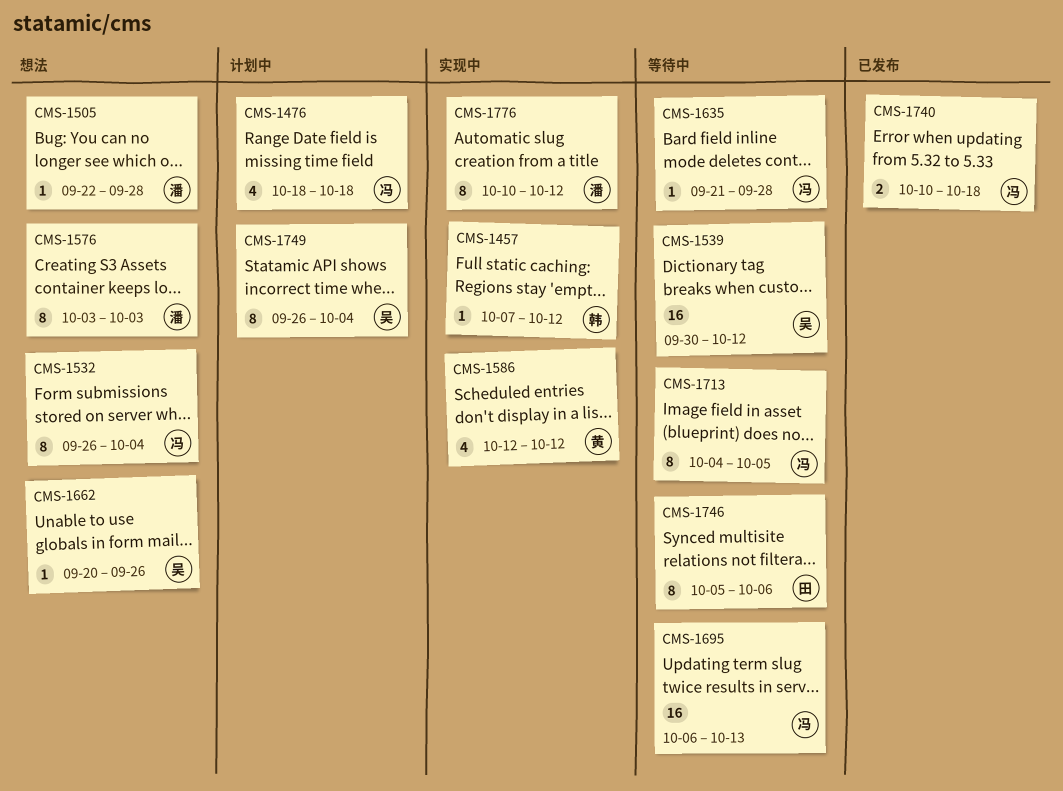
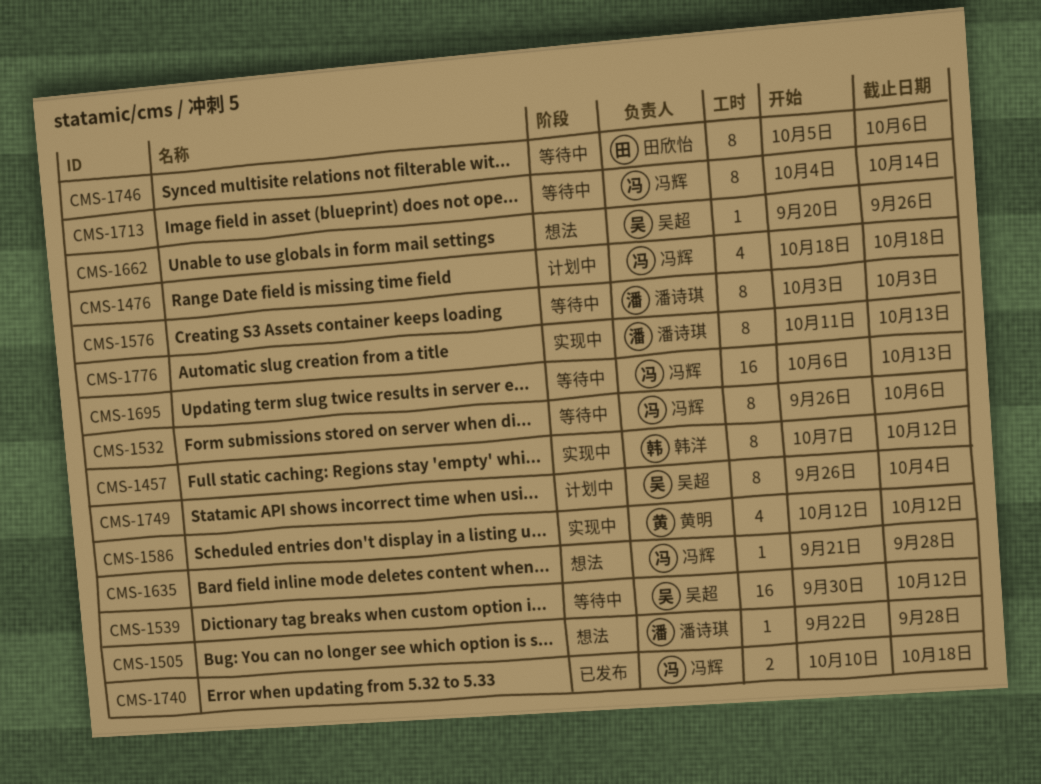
CMS-1457, estimate: 1 -> 8
CMS-1532, status: 想法 -> 等待中
CMS-1532, due: Oct 4 -> Oct 6
CMS-1576, status: 想法 -> 等待中
CMS-1635, status: 等待中 -> 想法
CMS-1713, due: Oct 5 -> Oct 14
CMS-1776, start: Oct 10 -> Oct 11
CMS-1776, due: Oct 12 -> Oct 13

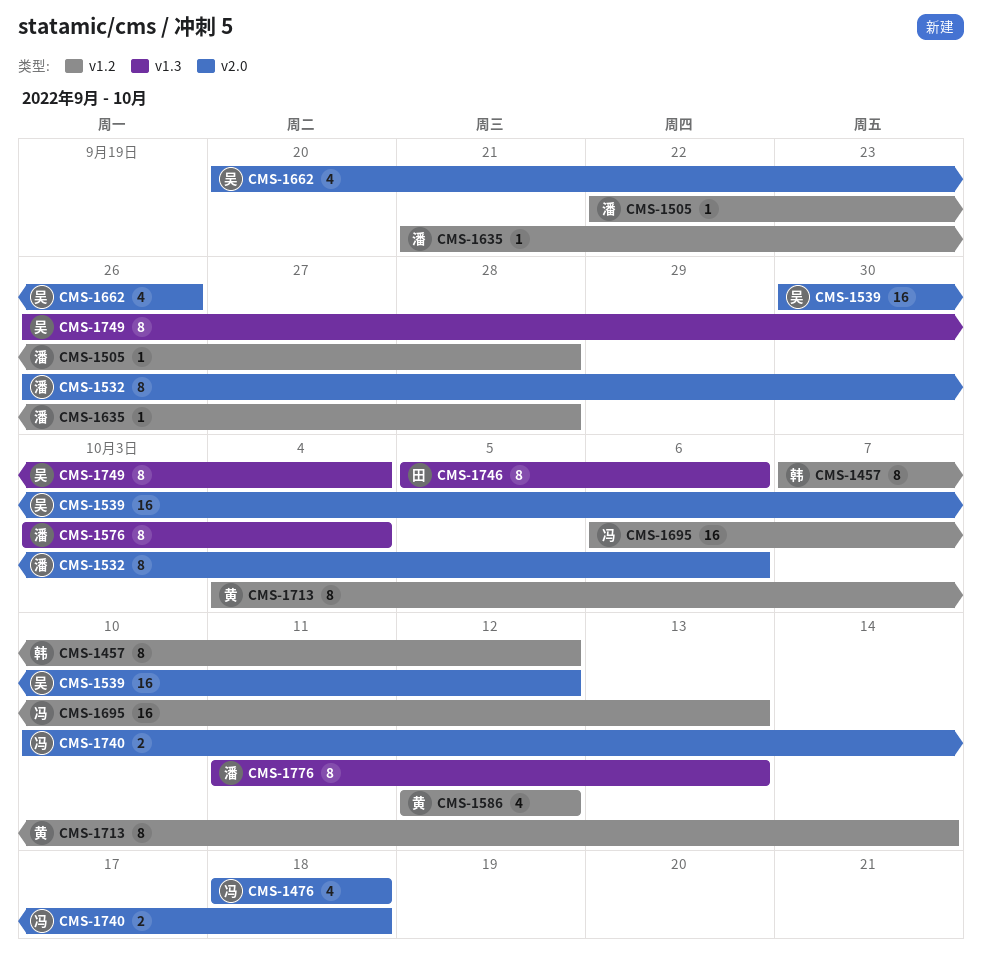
CMS-1532, owner: 冯辉 -> 潘诗琪
CMS-1576, due: Oct 3 -> Oct 4
CMS-1635, owner: 冯辉 -> 潘诗琪
CMS-1662, estimate: 1 -> 4
CMS-1713, owner: 冯辉 -> 黄明

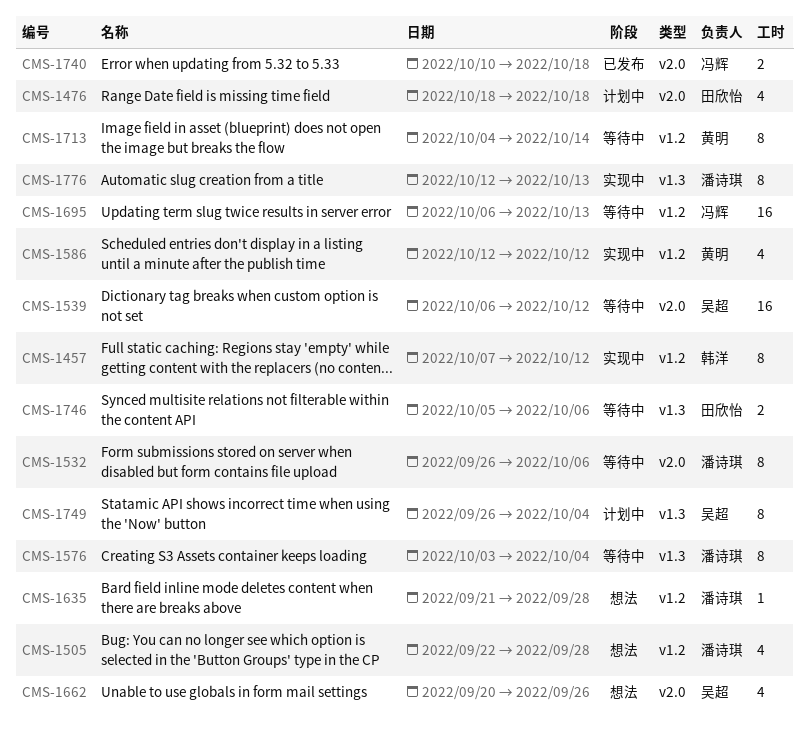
CMS-1476, owner: 冯辉 -> 田欣怡
CMS-1505, estimate: 1 -> 4
CMS-1539, start: Sep 30 -> Oct 6
CMS-1746, estimate: 8 -> 2
CMS-1776, start: Oct 11 -> Oct 12

